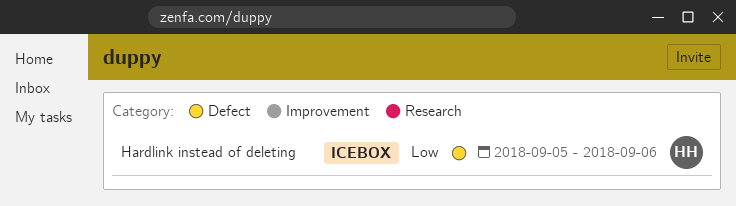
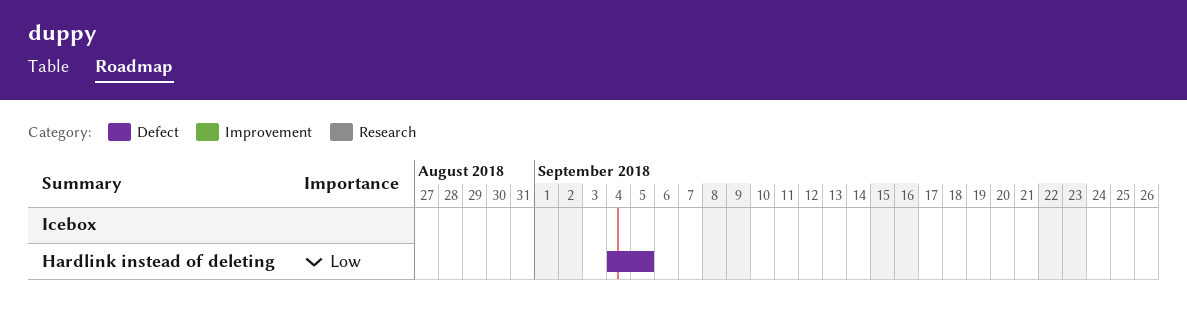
Hardlink instead of deleting, start: Sep 5 -> Sep 4
Hardlink instead of deleting, due: Sep 6 -> Sep 5

